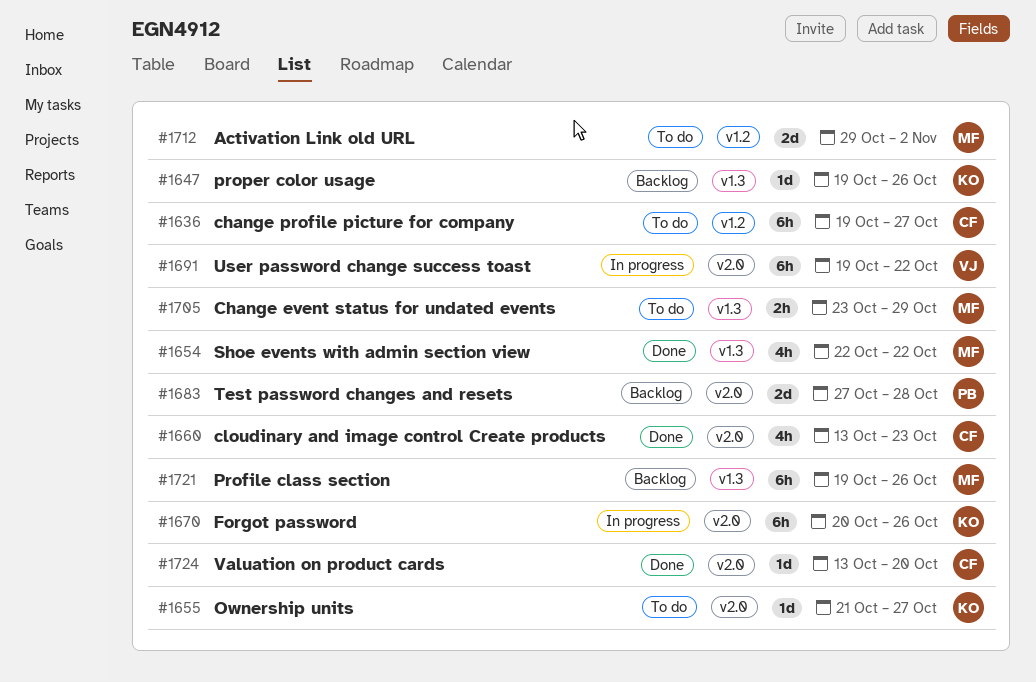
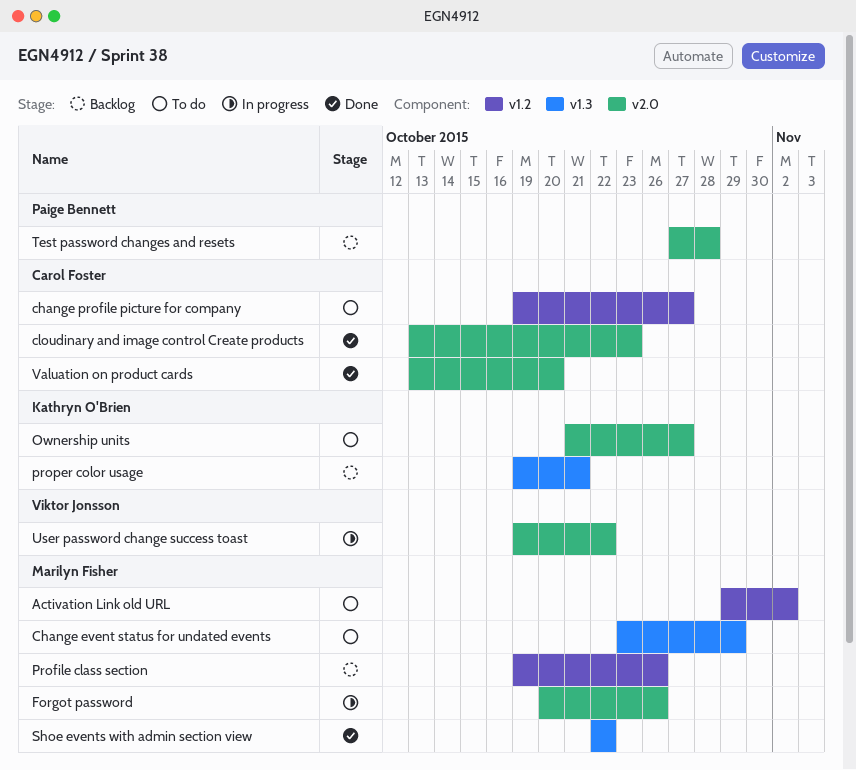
Forgot password, owner: Kathryn O'Brien -> Marilyn Fisher
Profile class section, label: v1.3 -> v1.2
proper color usage, due: Oct 26 -> Oct 21

